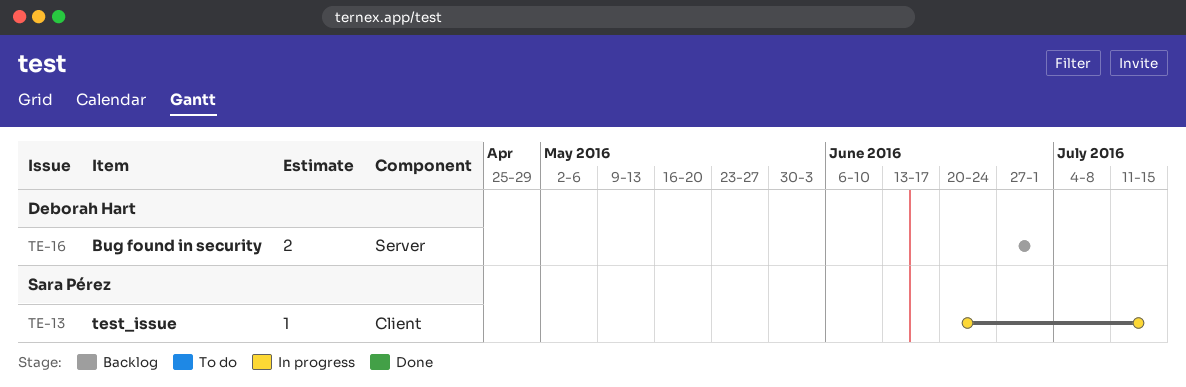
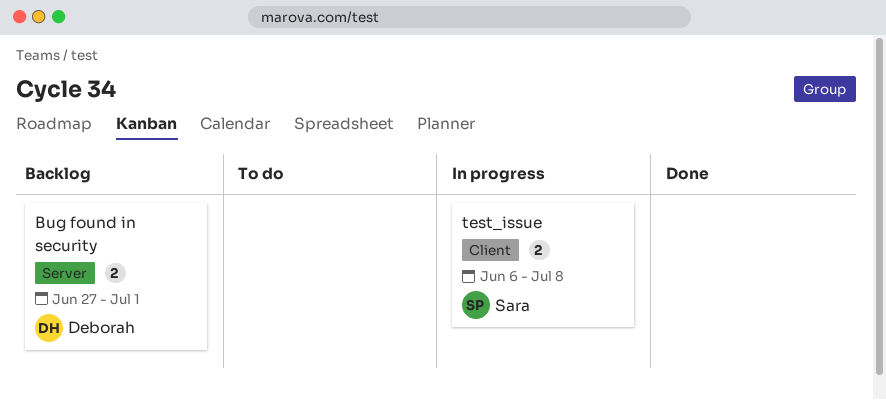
test_issue, estimate: 1 -> 2
test_issue, start: Jun 20 -> Jun 6
test_issue, due: Jul 15 -> Jul 8

